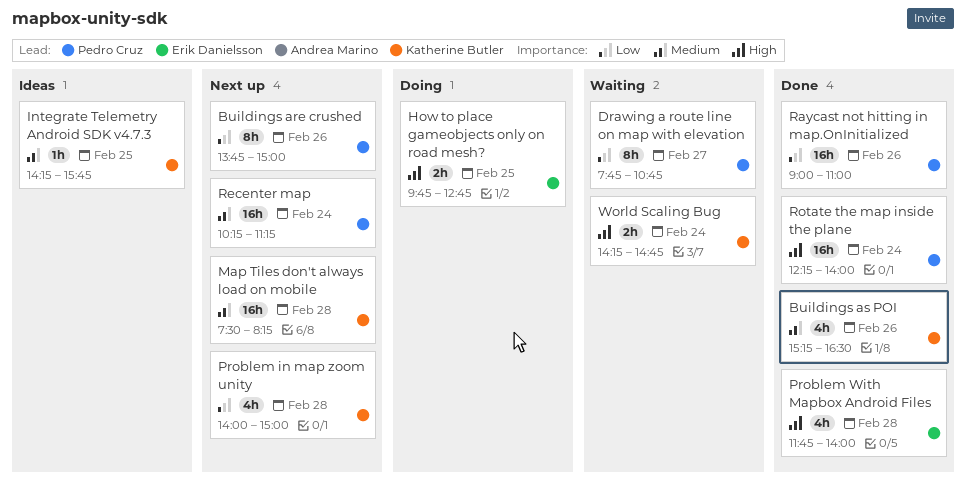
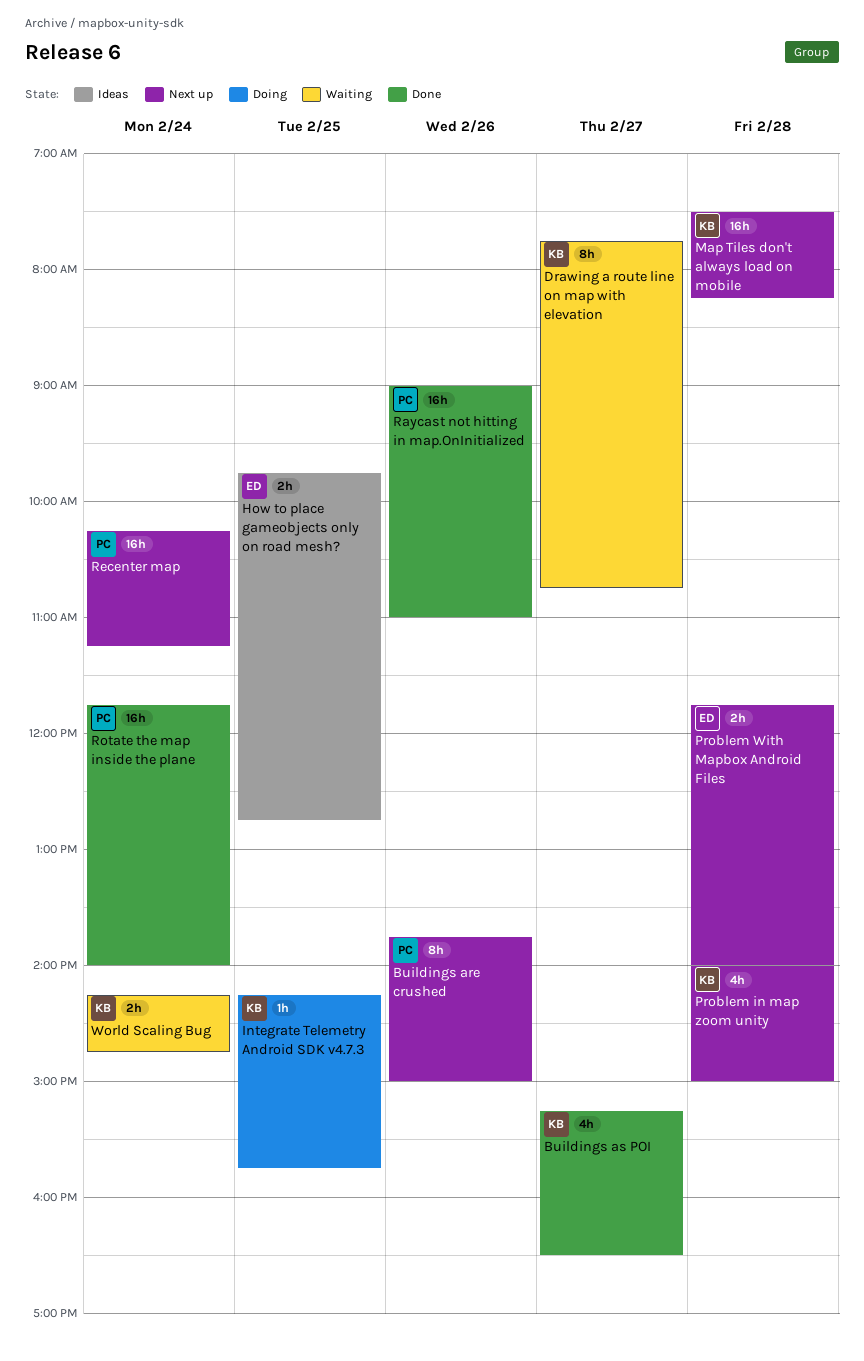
Buildings as POI, day: Feb 26 -> Feb 27
Drawing a route line on map with elevation, owner: Pedro Cruz -> Katherine Butler
How to place gameobjects only on road mesh?, status: Doing -> Ideas
Integrate Telemetry Android SDK v4.7.3, status: Ideas -> Doing
Problem With Mapbox Android Files, status: Done -> Next up
Problem With Mapbox Android Files, estimate: 4h -> 2h
Rotate the map inside the plane, begins: 12:15 -> 11:45

